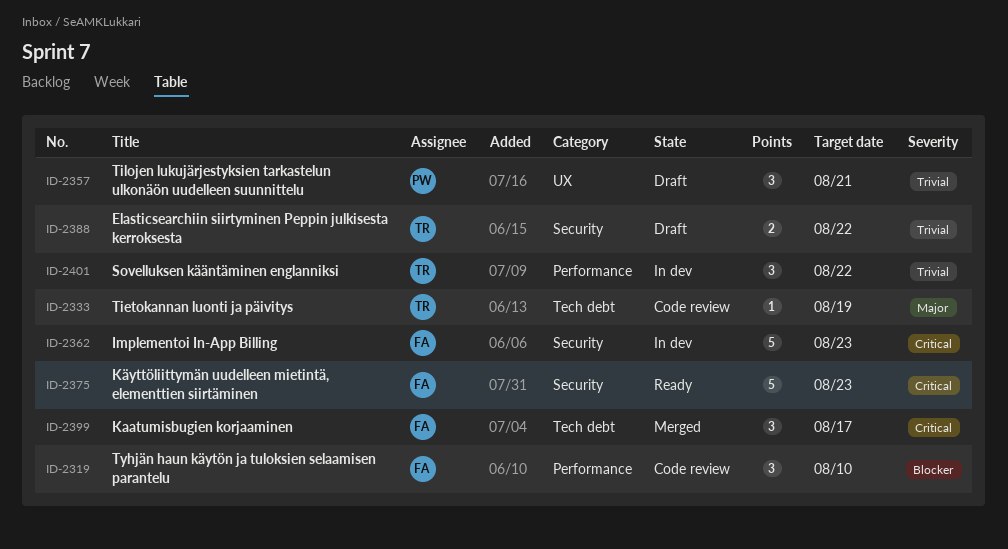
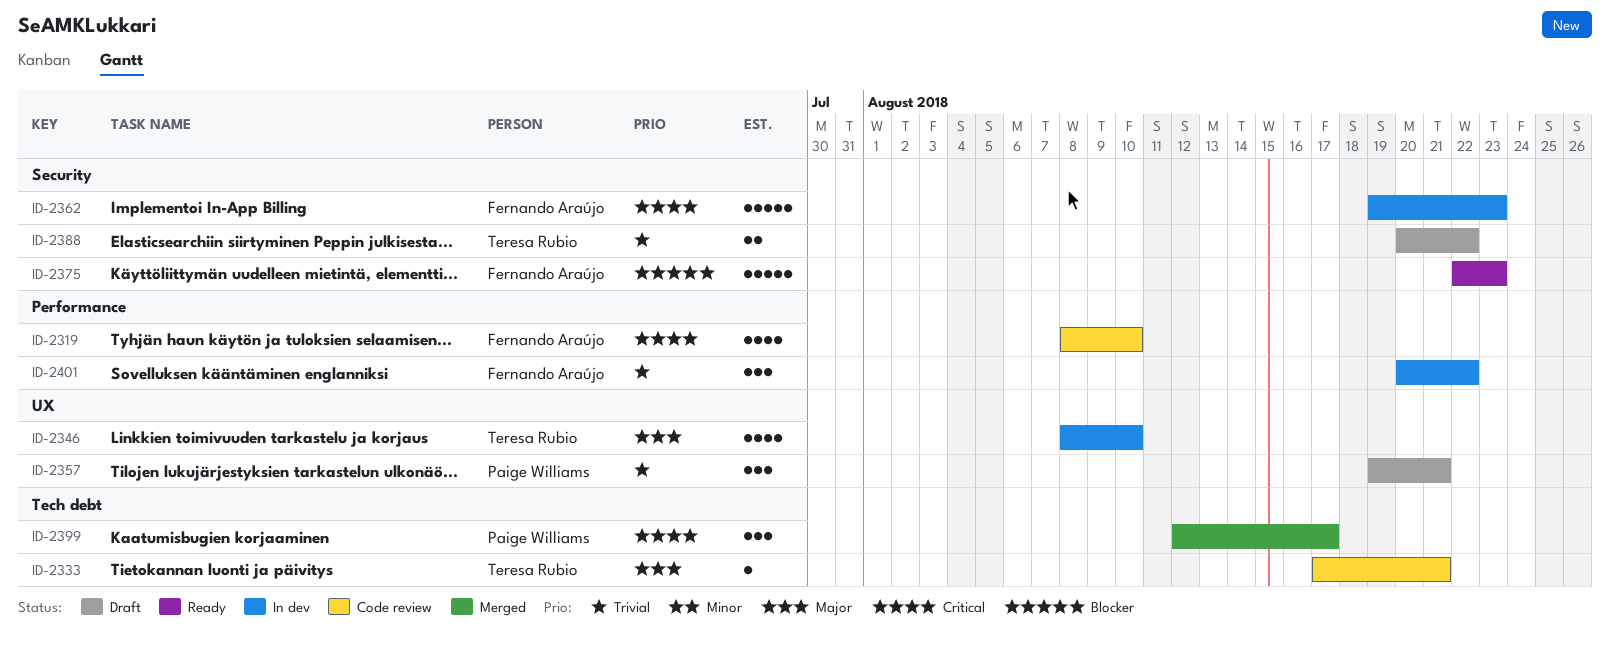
ID-2319, priority: Blocker -> Critical
ID-2319, estimate: 3 -> 4
ID-2333, due: Aug 19 -> Aug 21
ID-2346: none -> present
ID-2375, priority: Critical -> Blocker
ID-2399, owner: Fernando Araújo -> Paige Williams
ID-2401, owner: Teresa Rubio -> Fernando Araújo

